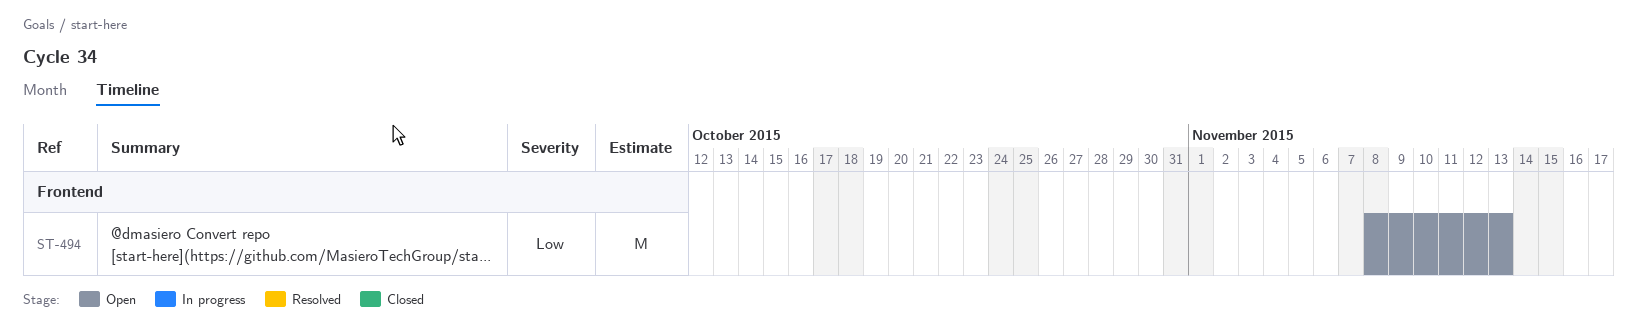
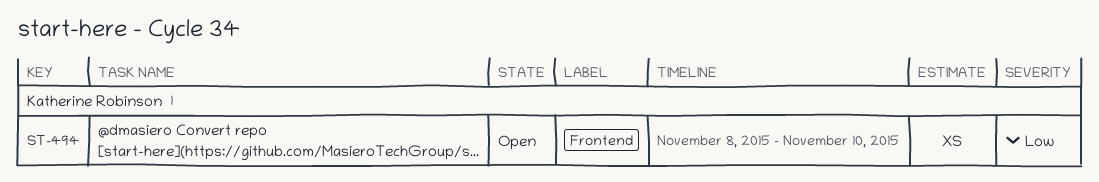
ST-494, estimate: M -> XS
ST-494, due: Nov 13 -> Nov 10

